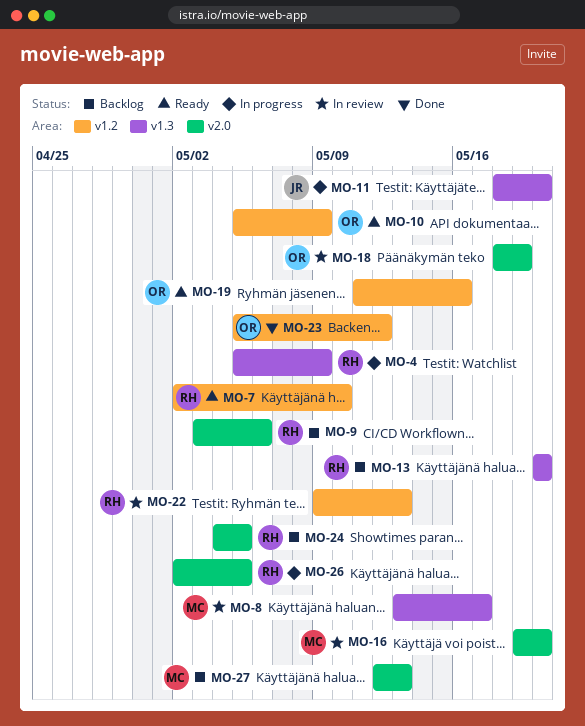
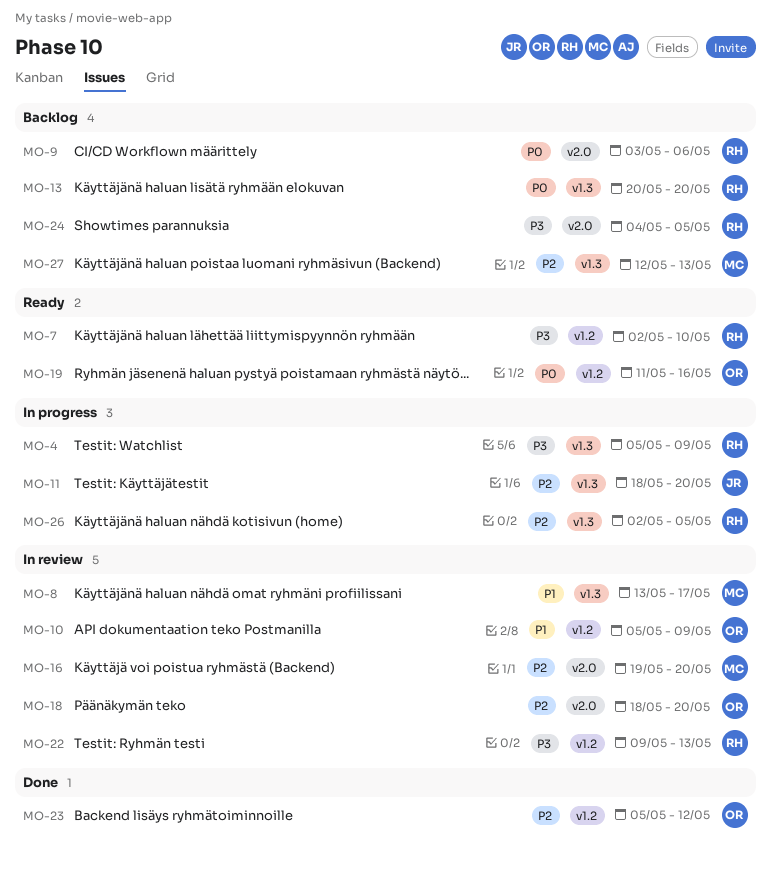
MO-10, status: Ready -> In review
MO-18, due: May 19 -> May 20
MO-26, label: v2.0 -> v1.3
MO-27, label: v2.0 -> v1.3

